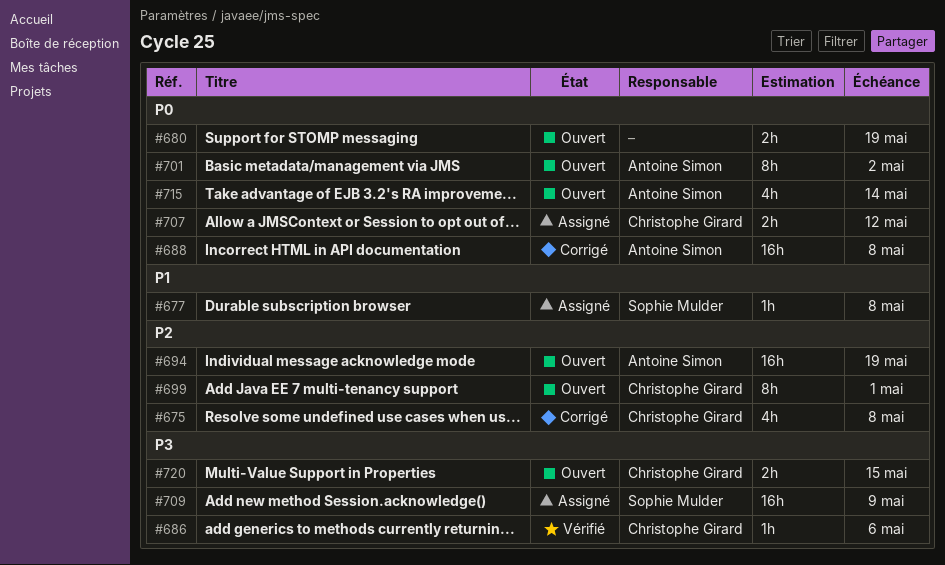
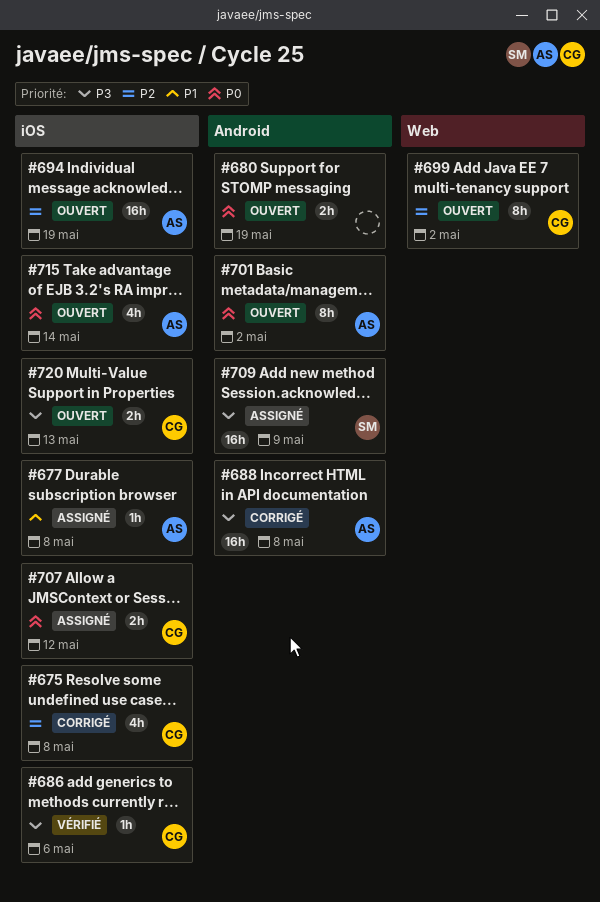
#677, owner: Sophie Mulder -> Antoine Simon
#688, priority: P0 -> P3
#699, due: May 1 -> May 2
#720, due: May 15 -> May 13

